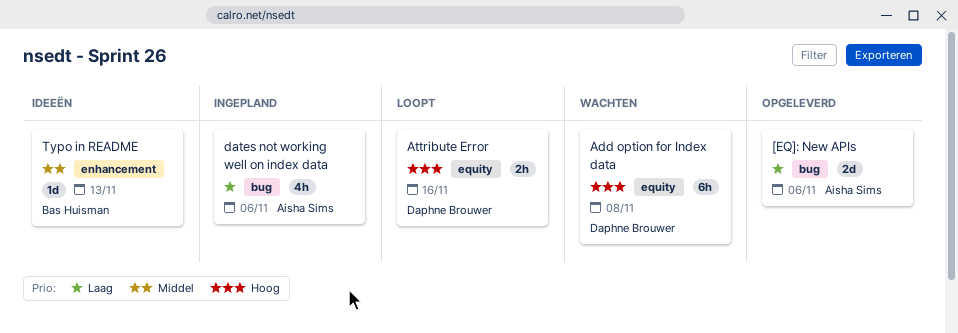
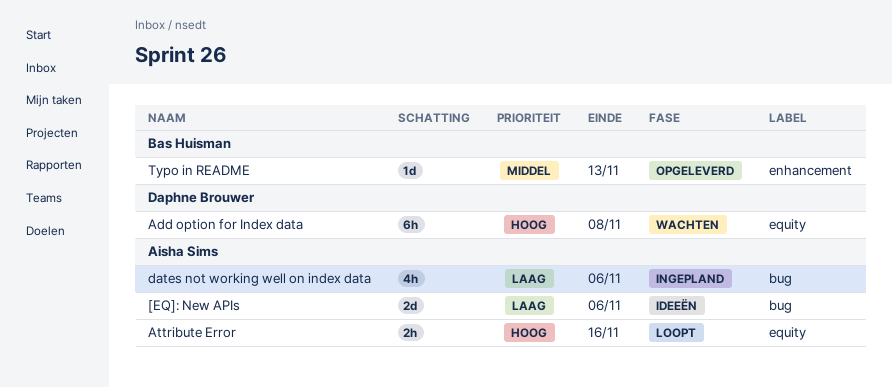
[EQ]: New APIs, status: Opgeleverd -> Ideeën
Attribute Error, owner: Daphne Brouwer -> Aisha Sims
Typo in README, status: Ideeën -> Opgeleverd

